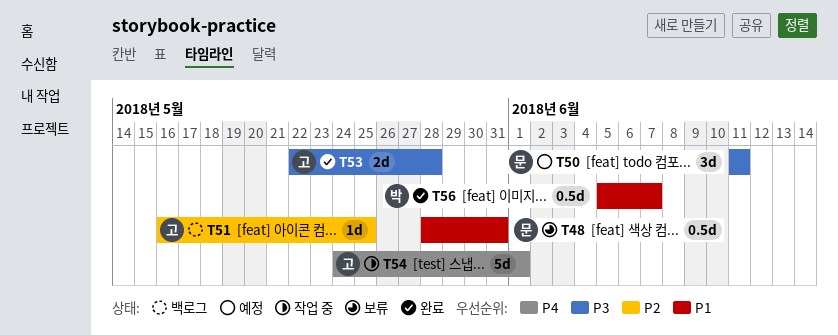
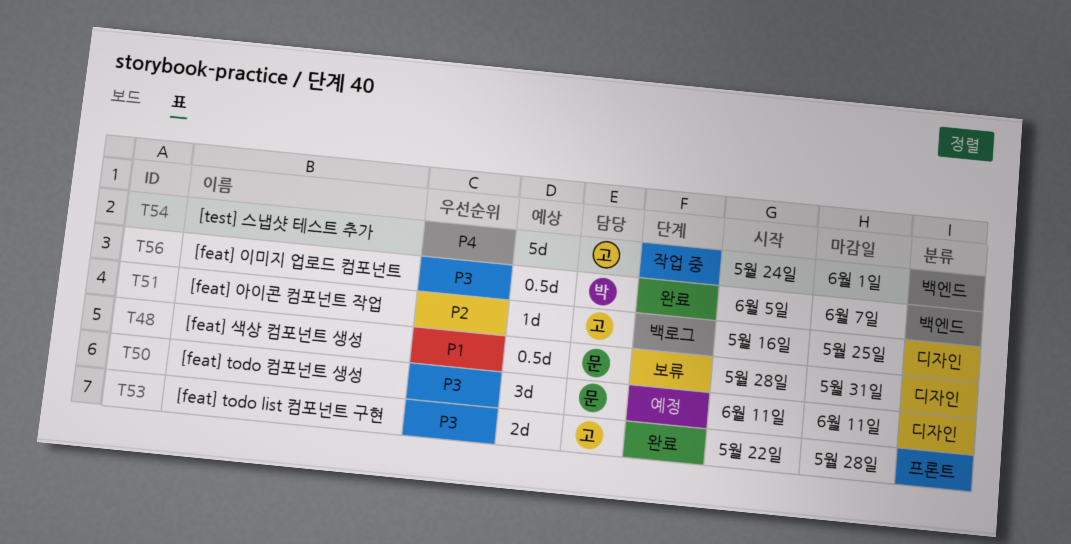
T56, priority: P1 -> P3

